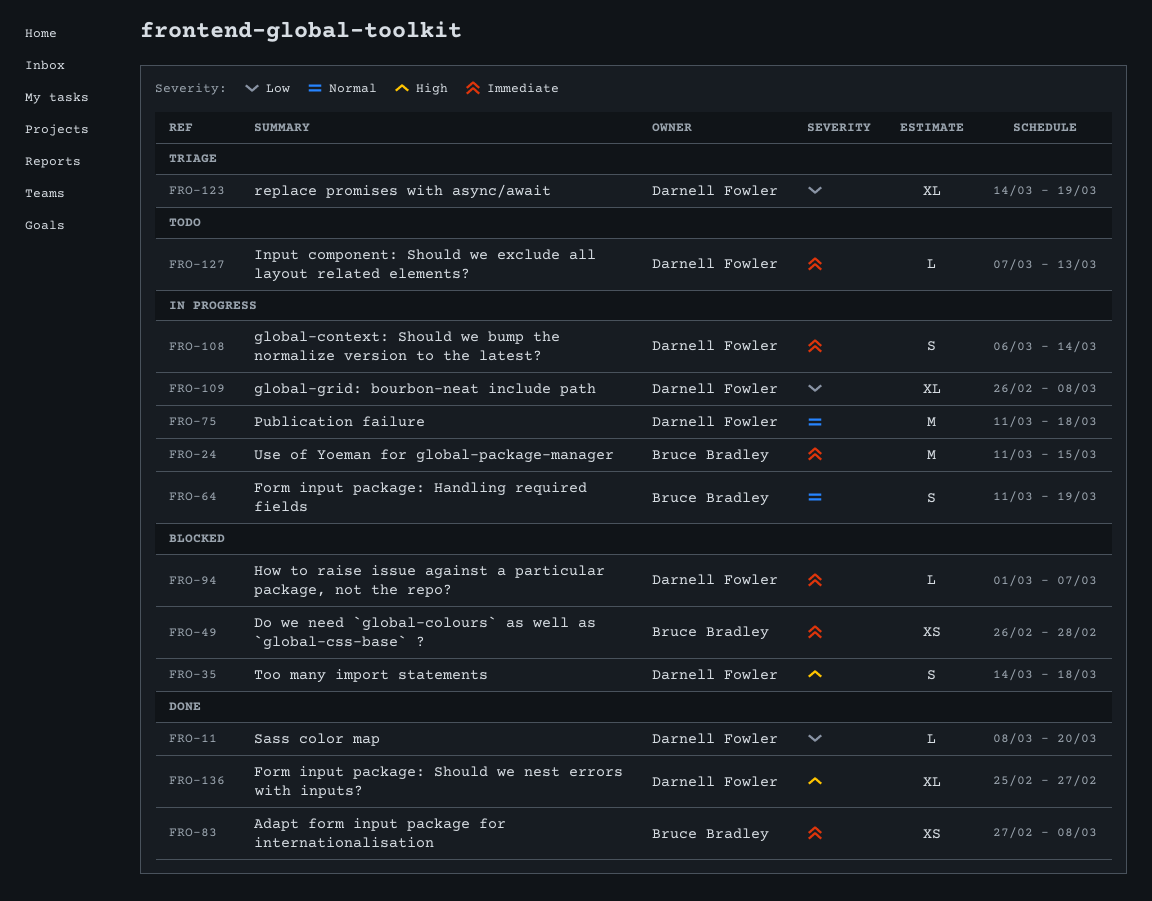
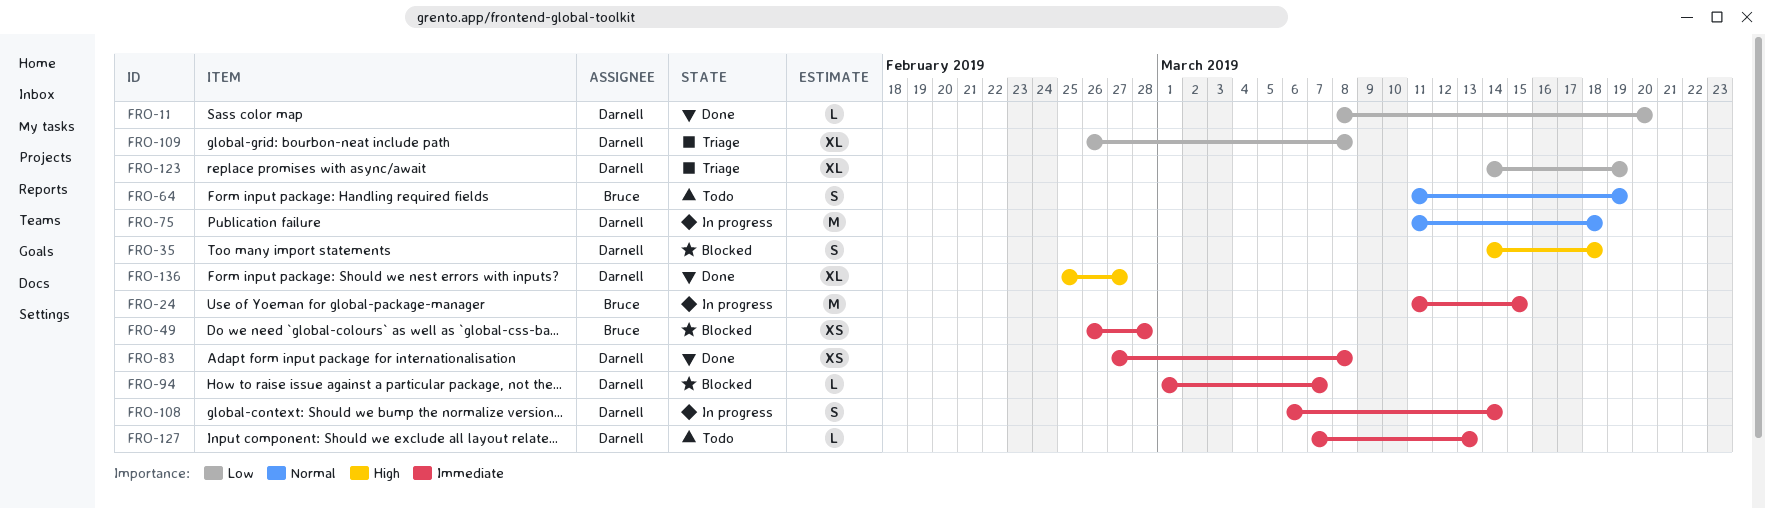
FRO-64, status: In progress -> Todo
FRO-83, owner: Bruce Bradley -> Darnell Fowler
FRO-109, status: In progress -> Triage

